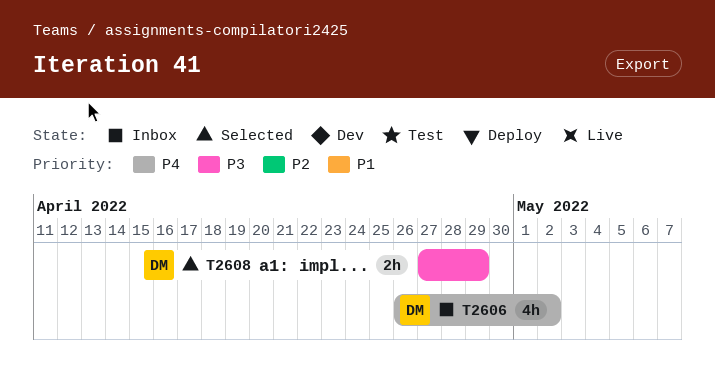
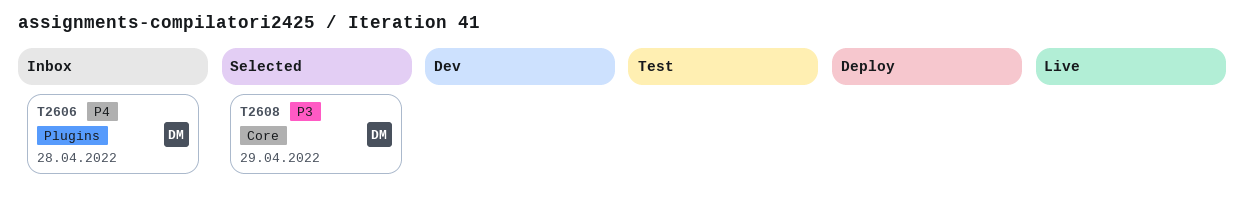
T2606, due: May 2 -> Apr 28

